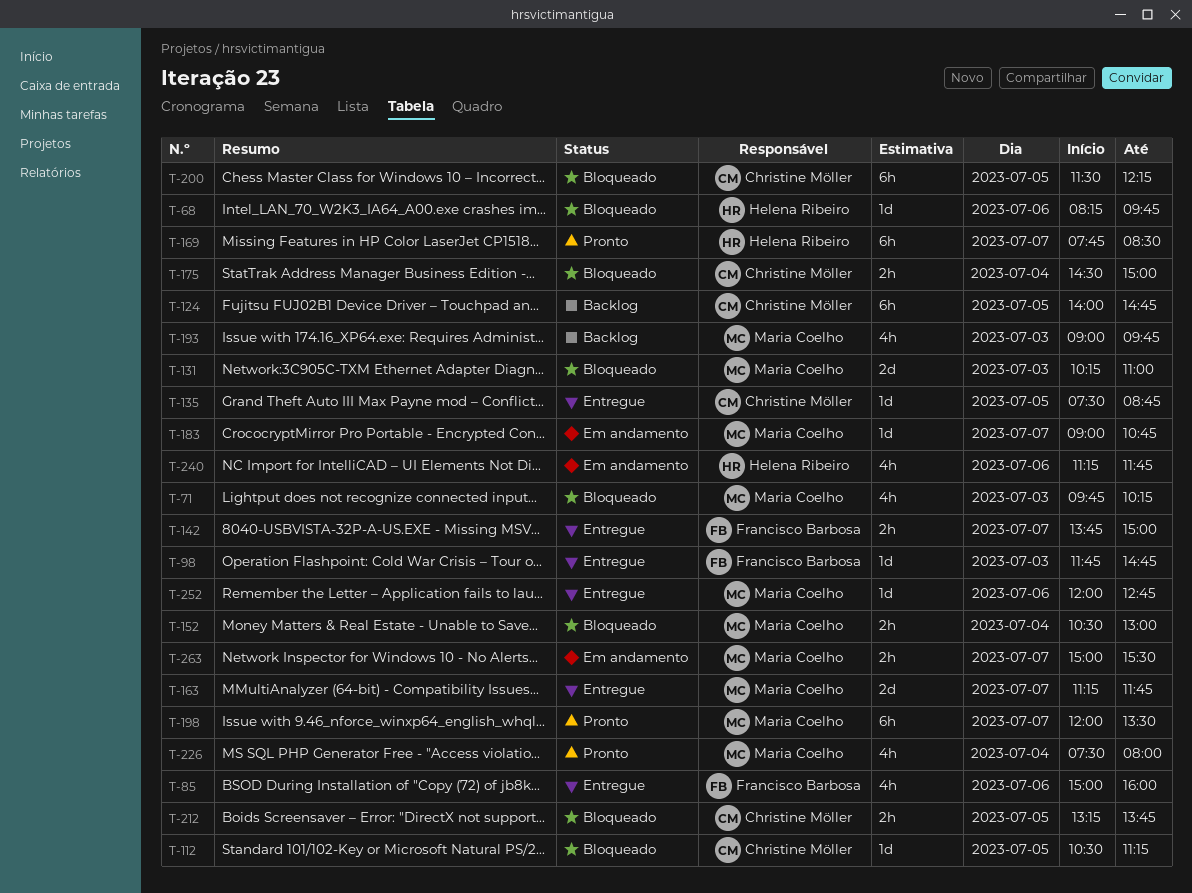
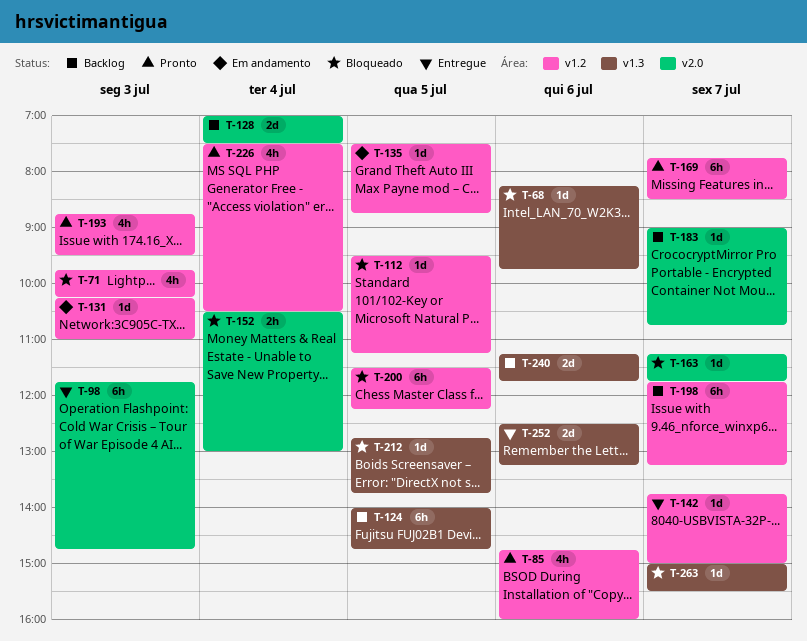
T-85, status: Entregue -> Pronto
T-85, begins: 15:00 -> 14:45
T-98, estimate: 1d -> 6h
T-112, begins: 10:30 -> 09:30
T-128: none -> present
T-131, status: Bloqueado -> Em andamento
T-131, estimate: 2d -> 1d
T-135, status: Entregue -> Em andamento
T-142, estimate: 2h -> 1d
T-163, status: Entregue -> Bloqueado
T-163, estimate: 2d -> 1d
T-175: present -> none
T-183, status: Em andamento -> Backlog
T-193, status: Backlog -> Pronto
T-193, begins: 09:00 -> 08:45
T-193, ends: 09:45 -> 09:30
T-198, status: Pronto -> Backlog
T-198, begins: 12:00 -> 11:45
T-198, ends: 13:30 -> 13:15
T-212, estimate: 2h -> 1d
T-212, begins: 13:15 -> 12:45
T-226, ends: 08:00 -> 10:30
T-240, status: Em andamento -> Backlog
T-240, estimate: 4h -> 2d
T-252, estimate: 1d -> 2d
T-252, begins: 12:00 -> 12:30
T-252, ends: 12:45 -> 13:15
T-263, status: Em andamento -> Bloqueado
T-263, estimate: 2h -> 1d

